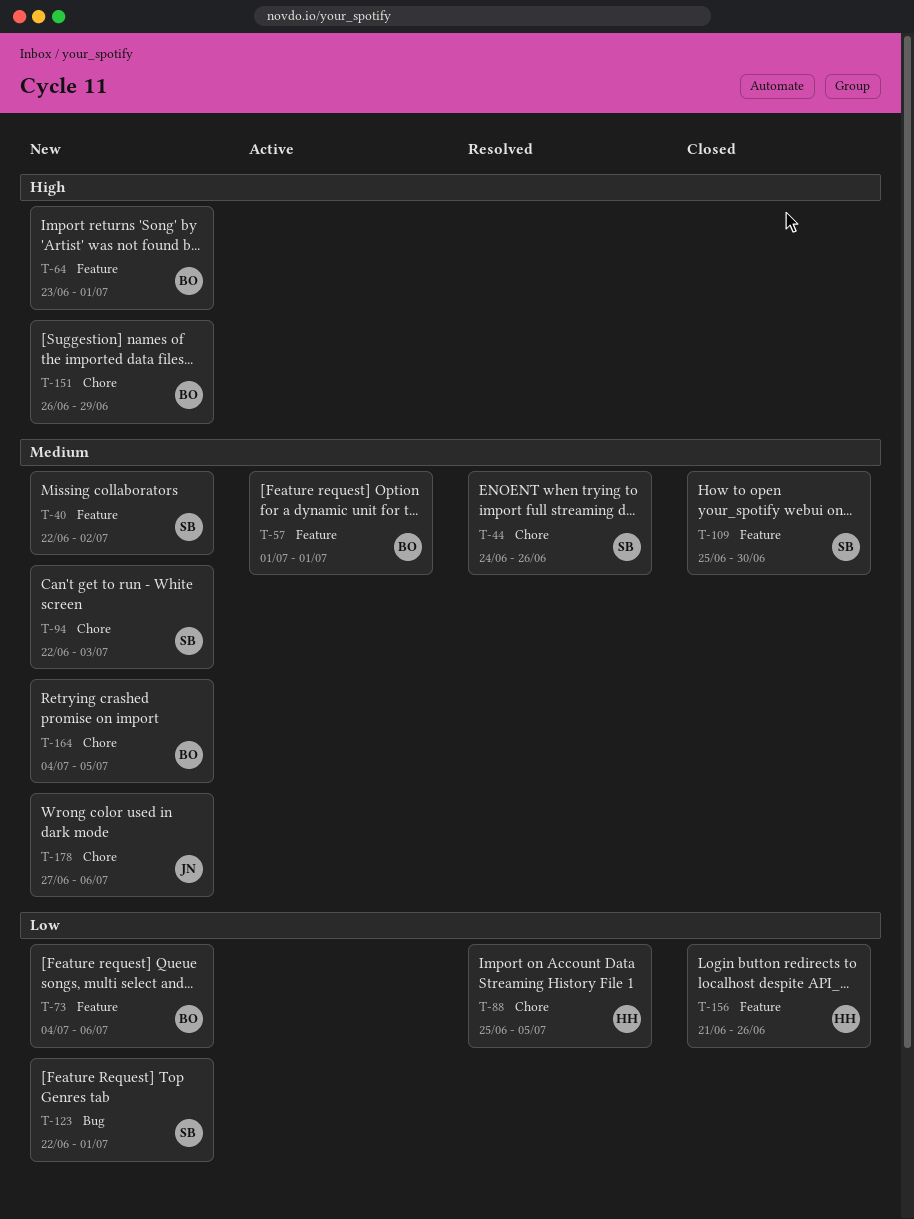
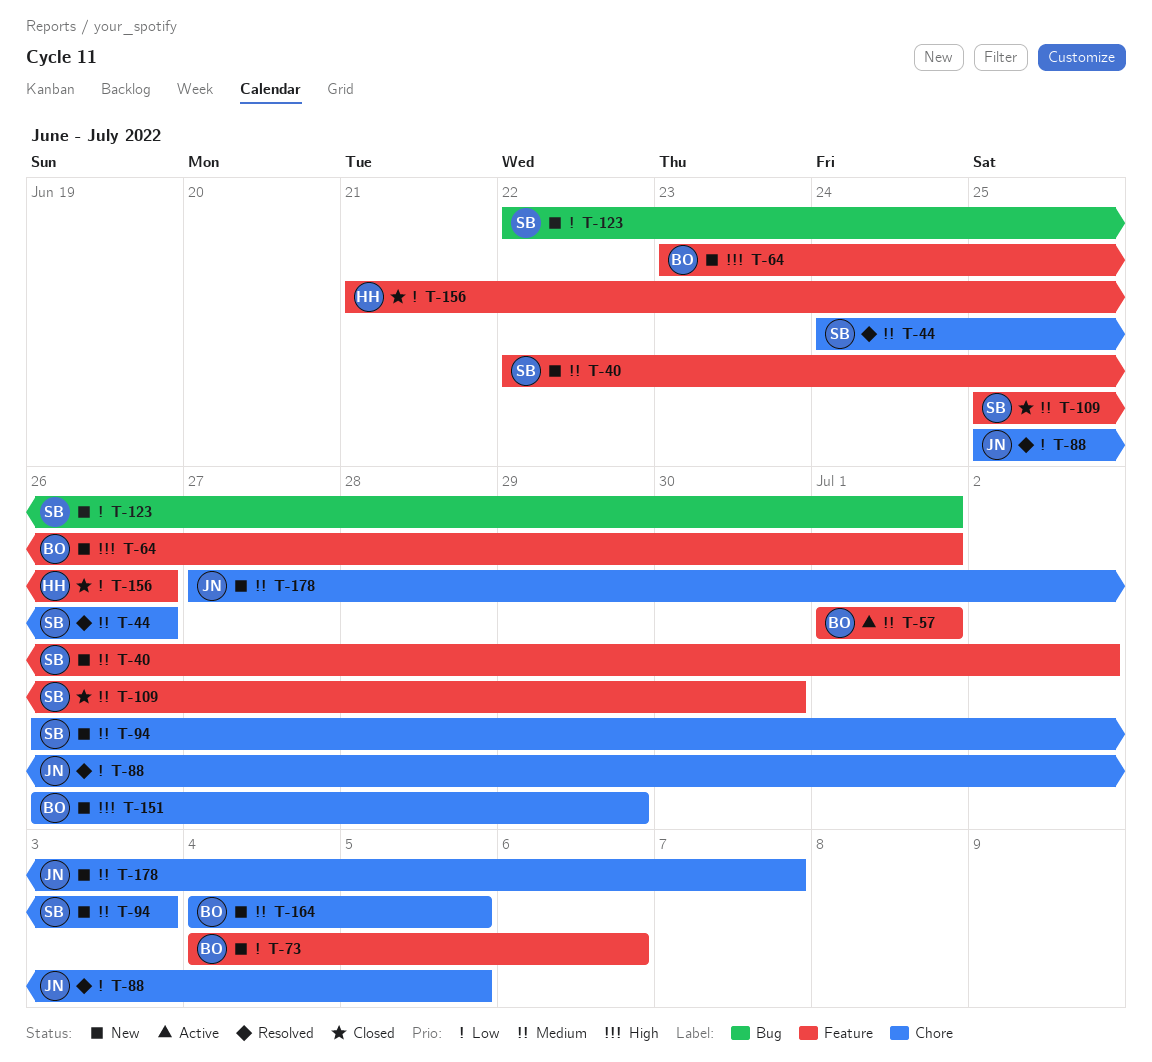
T-88, owner: HH -> JN
T-94, start: Jun 22 -> Jun 26
T-178, due: Jul 6 -> Jul 7

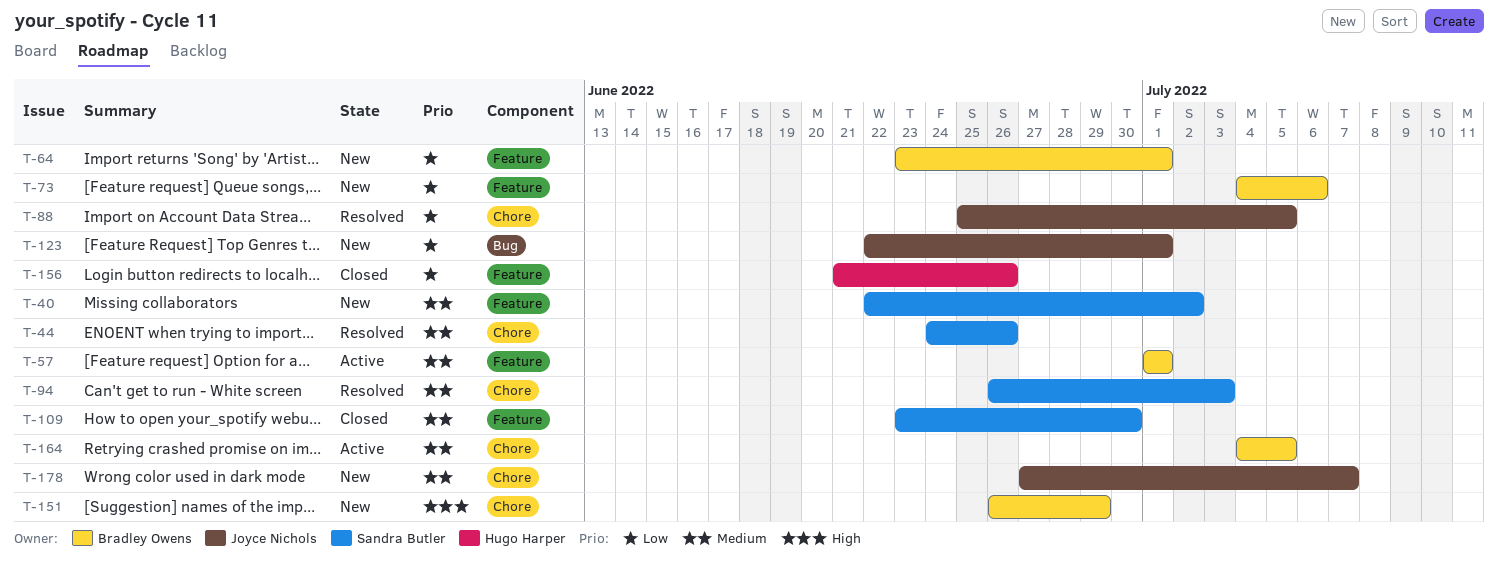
T-64, priority: High -> Low
T-94, status: New -> Resolved
T-109, start: Jun 25 -> Jun 23
T-123, owner: Sandra Butler -> Joyce Nichols
T-164, status: New -> Active

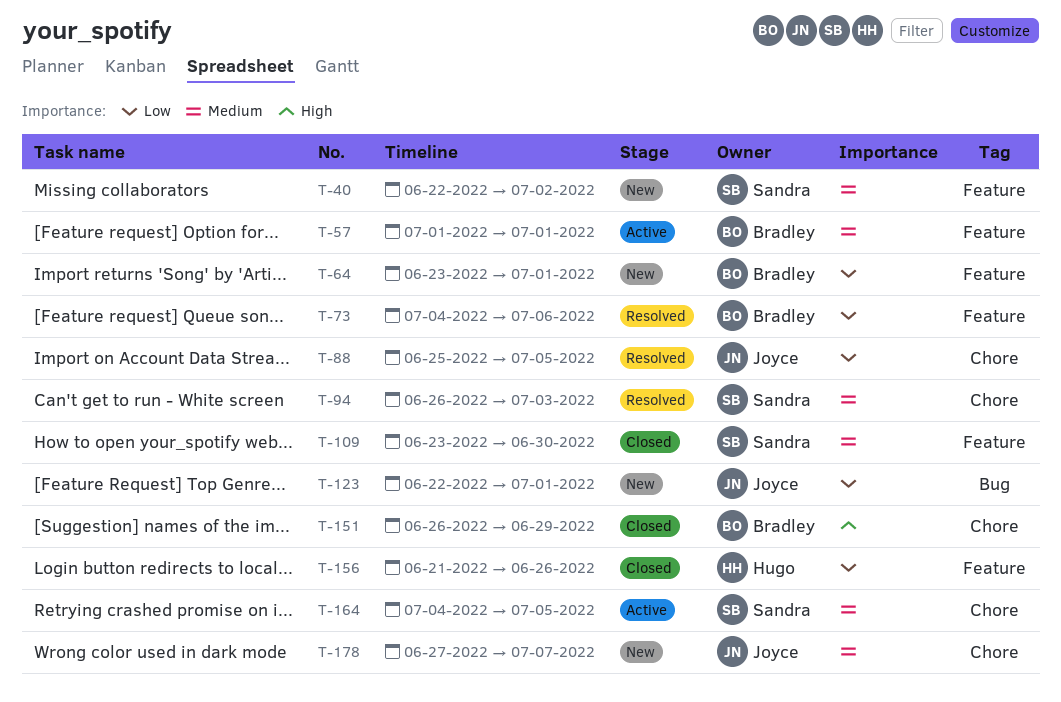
T-44: present -> none
T-73, status: New -> Resolved
T-151, status: New -> Closed
T-164, owner: Bradley Owens -> Sandra Butler

